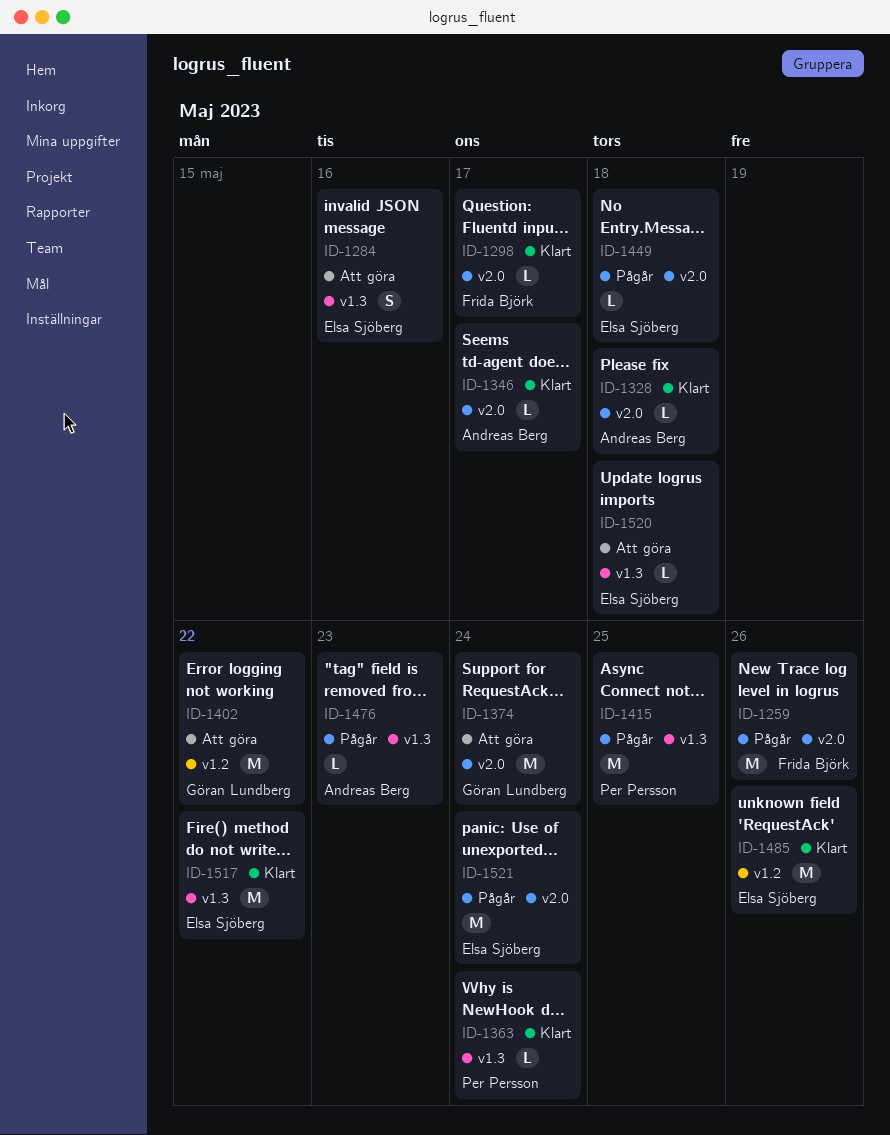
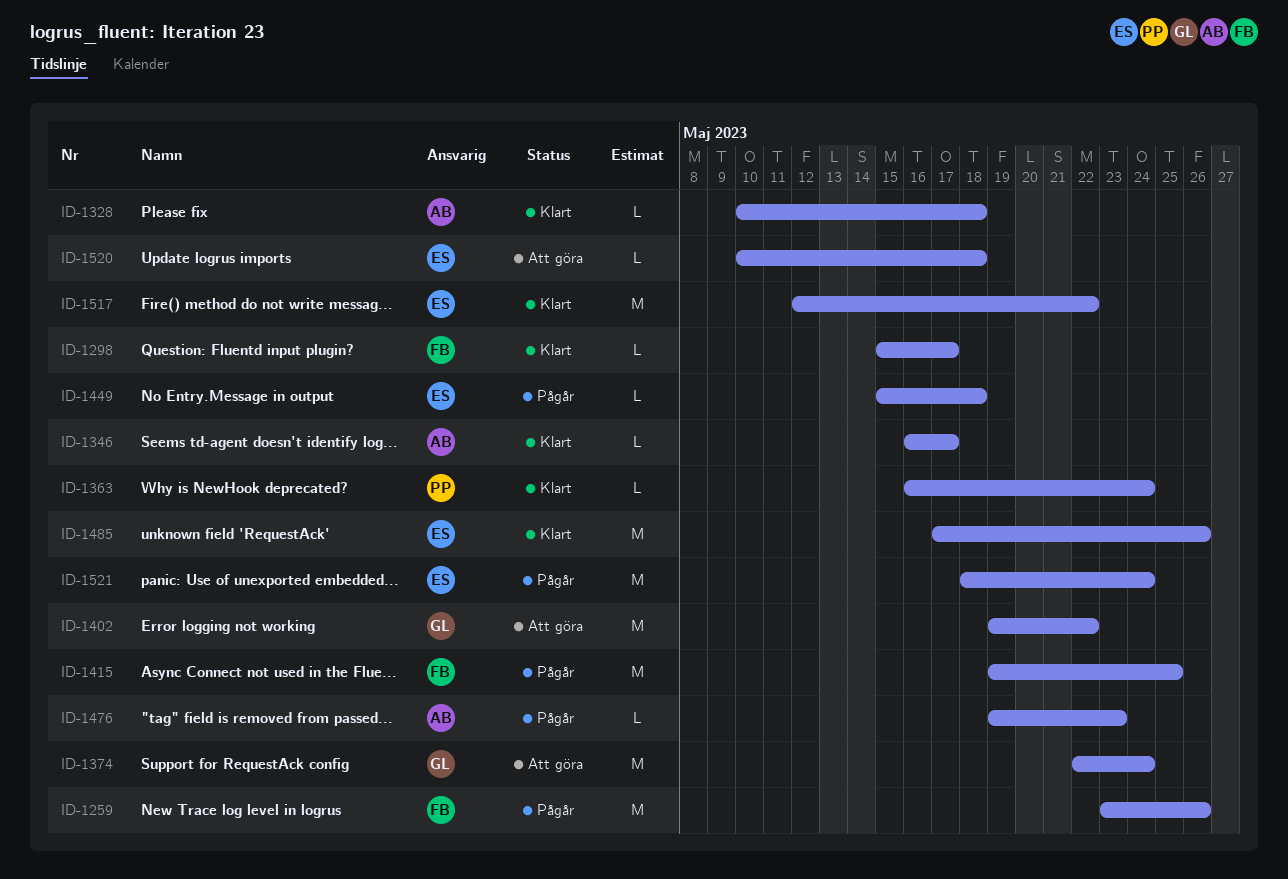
ID-1284: present -> none
ID-1415, owner: Per Persson -> Frida Björk

